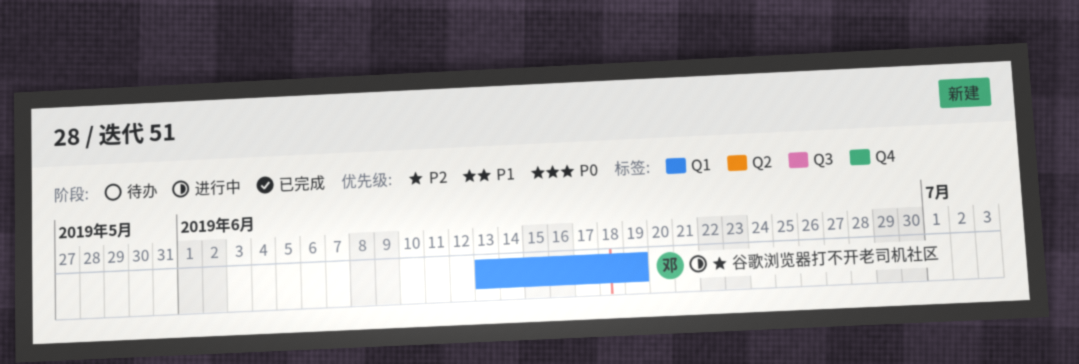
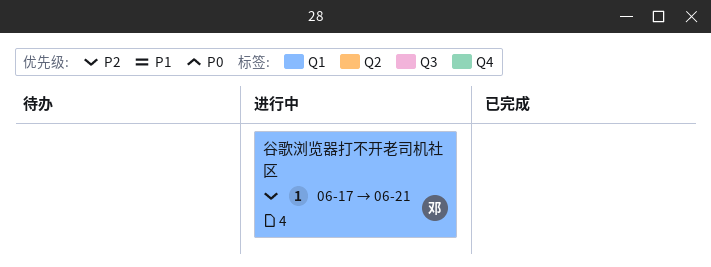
谷歌浏览器打不开老司机社区, start: Jun 13 -> Jun 17
谷歌浏览器打不开老司机社区, due: Jun 19 -> Jun 21

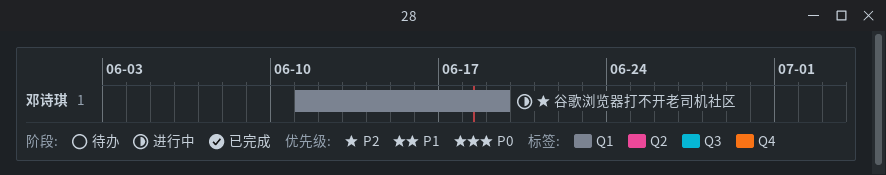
谷歌浏览器打不开老司机社区, start: Jun 17 -> Jun 11
谷歌浏览器打不开老司机社区, due: Jun 21 -> Jun 19

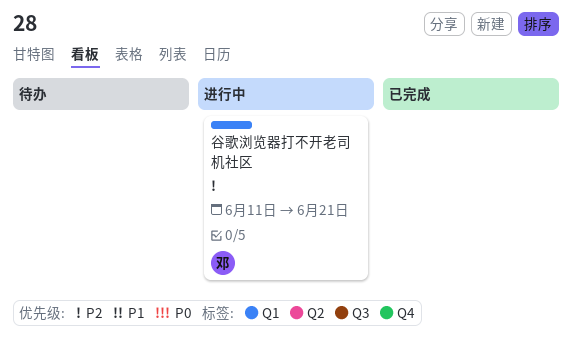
谷歌浏览器打不开老司机社区, due: Jun 19 -> Jun 21

